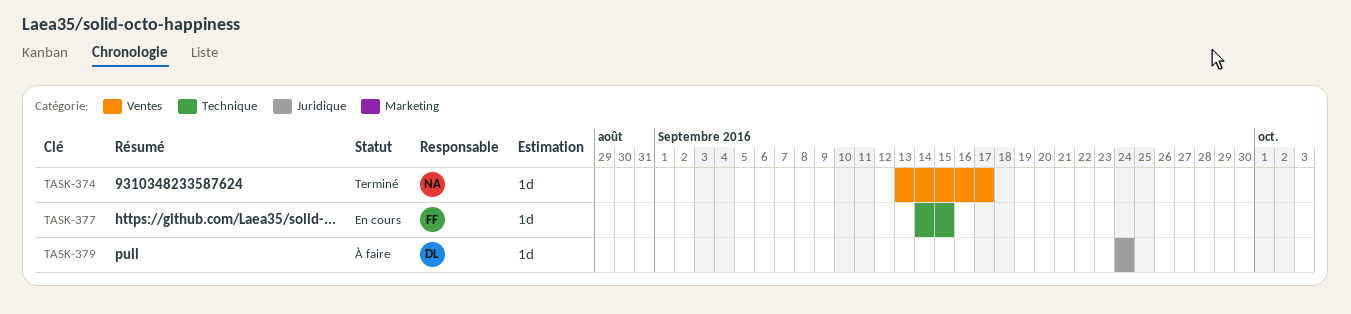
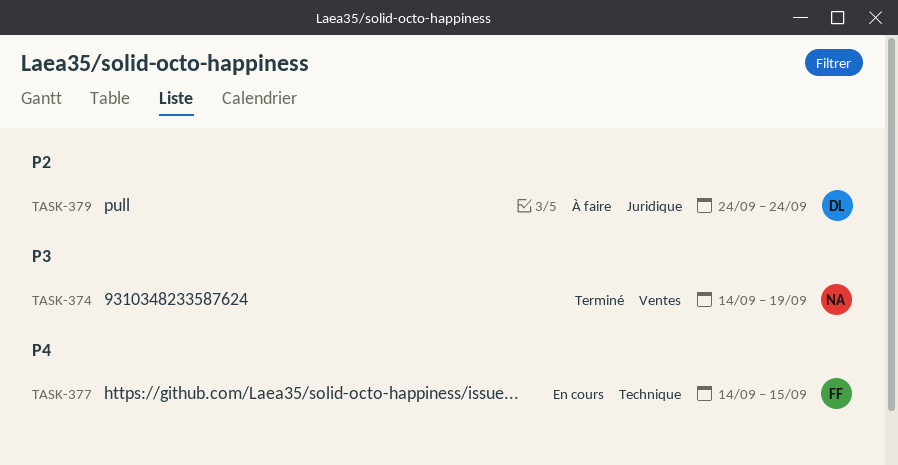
TASK-374, start: Sep 13 -> Sep 14
TASK-374, due: Sep 17 -> Sep 19

